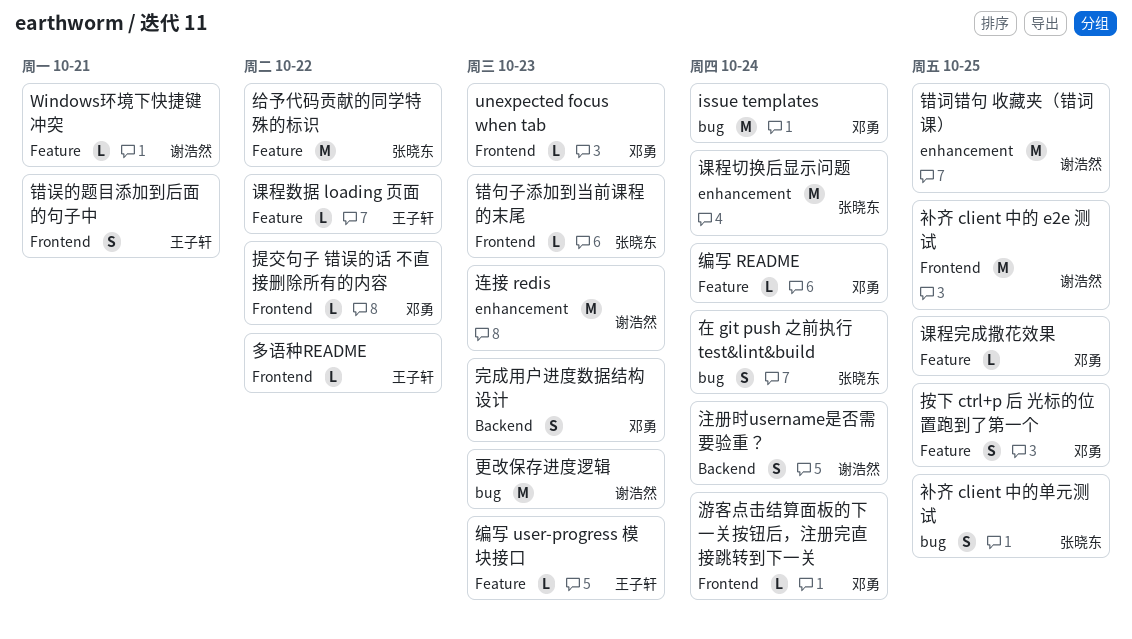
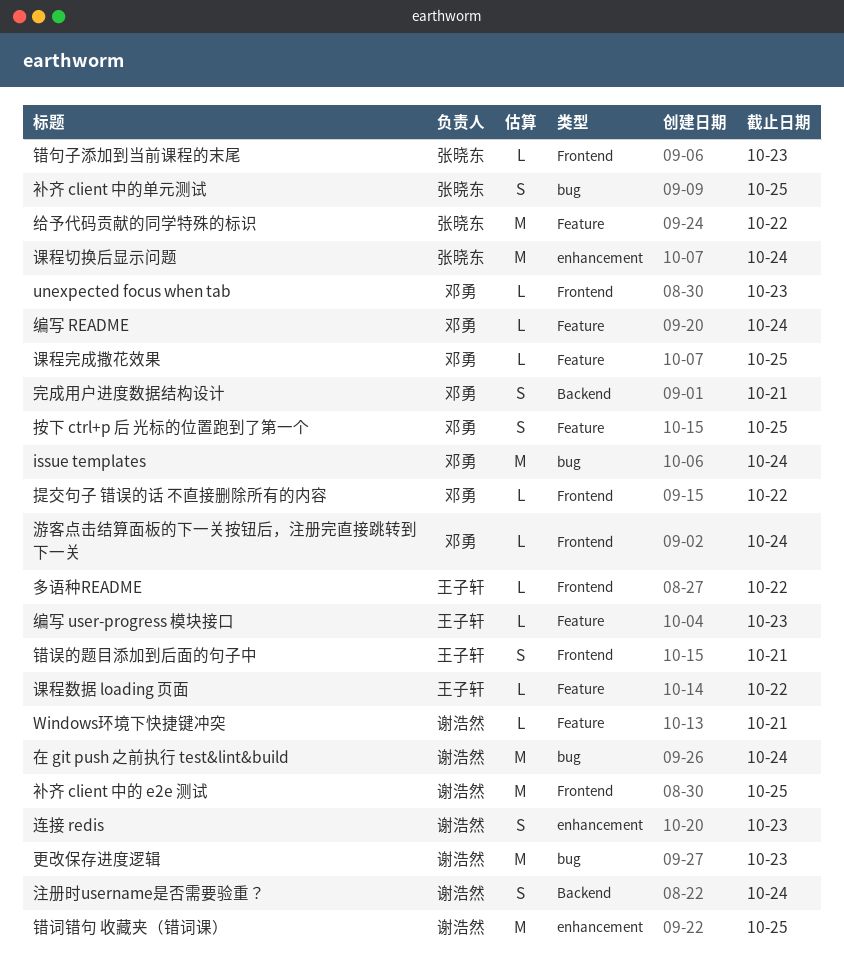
在 git push 之前执行 test&lint&build, owner: 张晓东 -> 谢浩然
在 git push 之前执行 test&lint&build, estimate: S -> M
完成用户进度数据结构设计, due: Oct 23 -> Oct 21
连接 redis, estimate: M -> S

